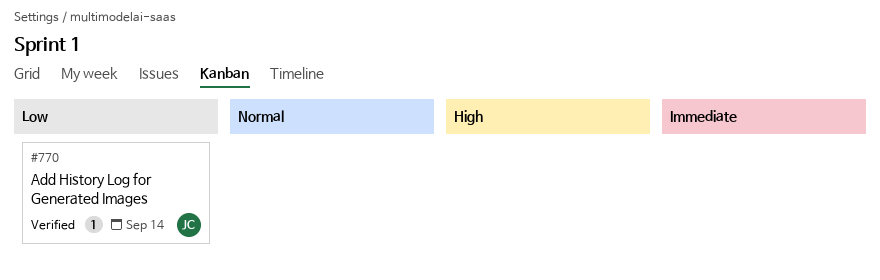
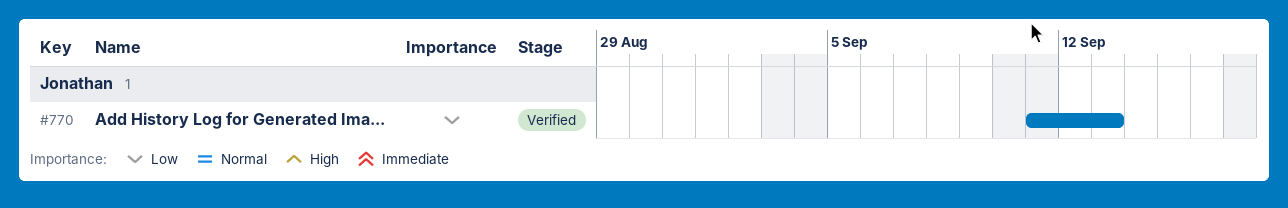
#770, due: Sep 14 -> Sep 13

